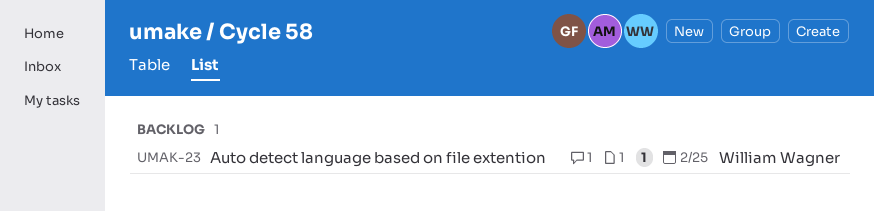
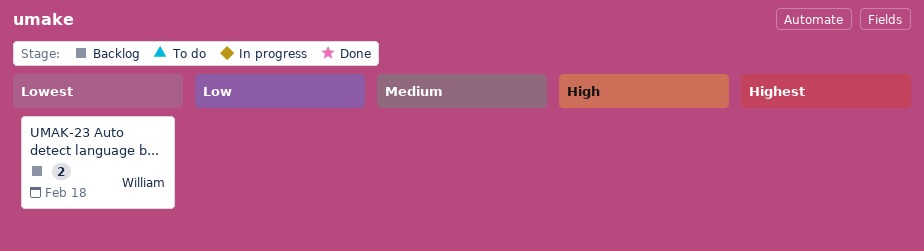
UMAK-23, estimate: 1 -> 2
UMAK-23, due: Feb 25 -> Feb 18

